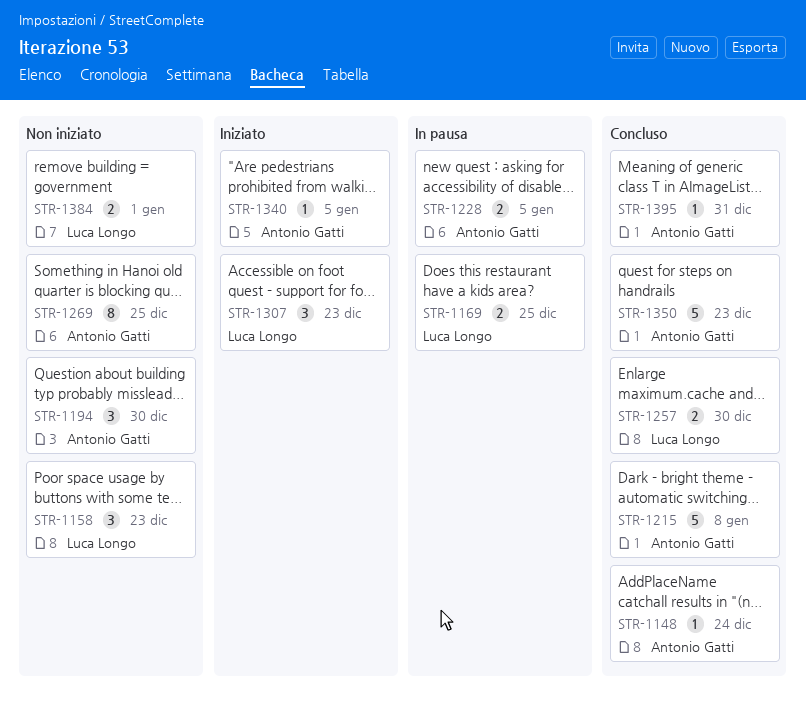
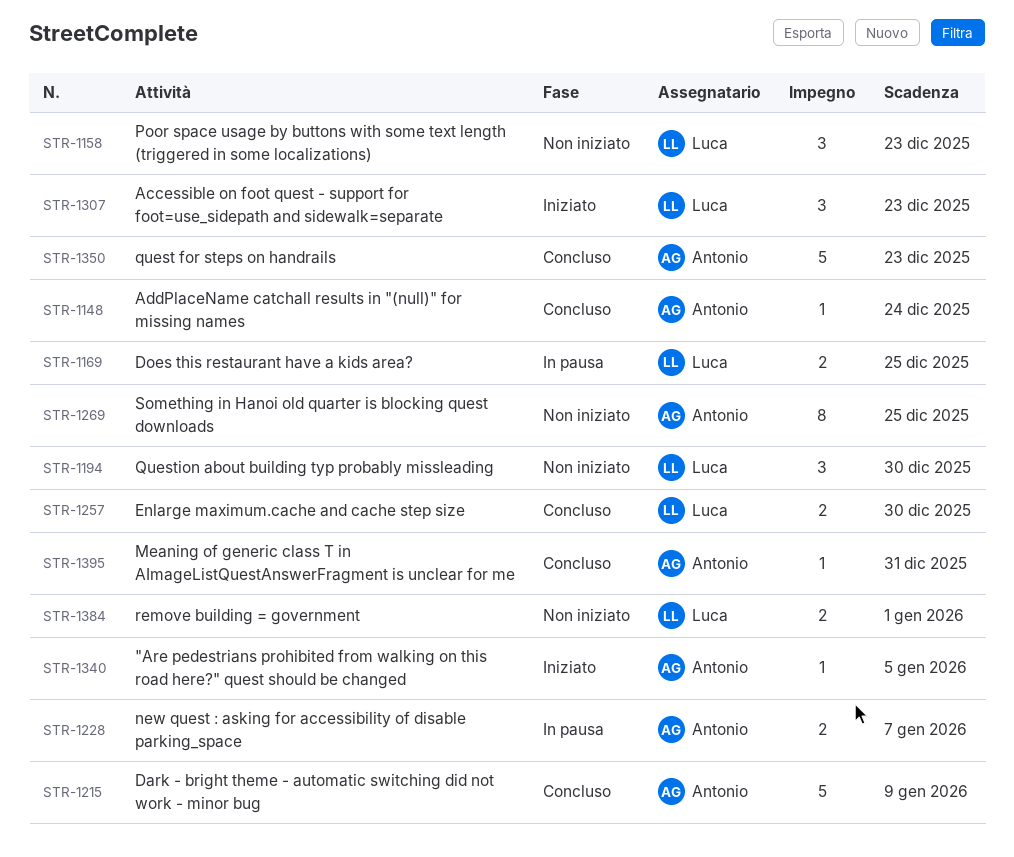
STR-1194, owner: Antonio Gatti -> Luca Longo
STR-1215, due: Jan 8 -> Jan 9
STR-1228, due: Jan 5 -> Jan 7

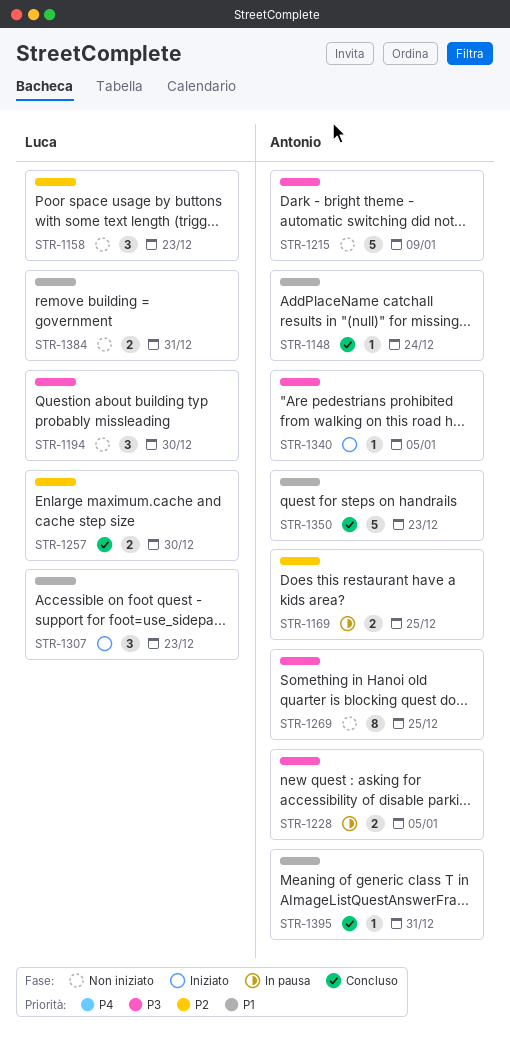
STR-1169, owner: Luca -> Antonio
STR-1215, status: Concluso -> Non iniziato
STR-1228, due: Jan 7 -> Jan 5
STR-1384, due: Jan 1 -> Dec 31

